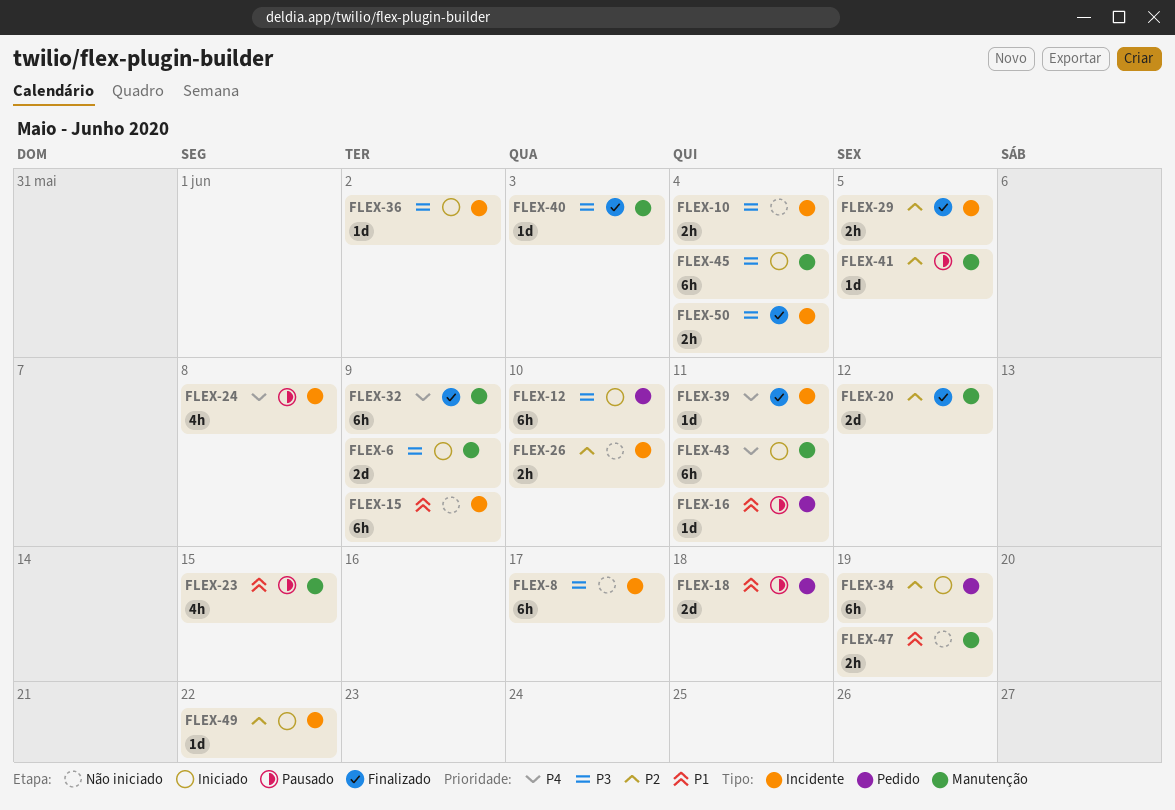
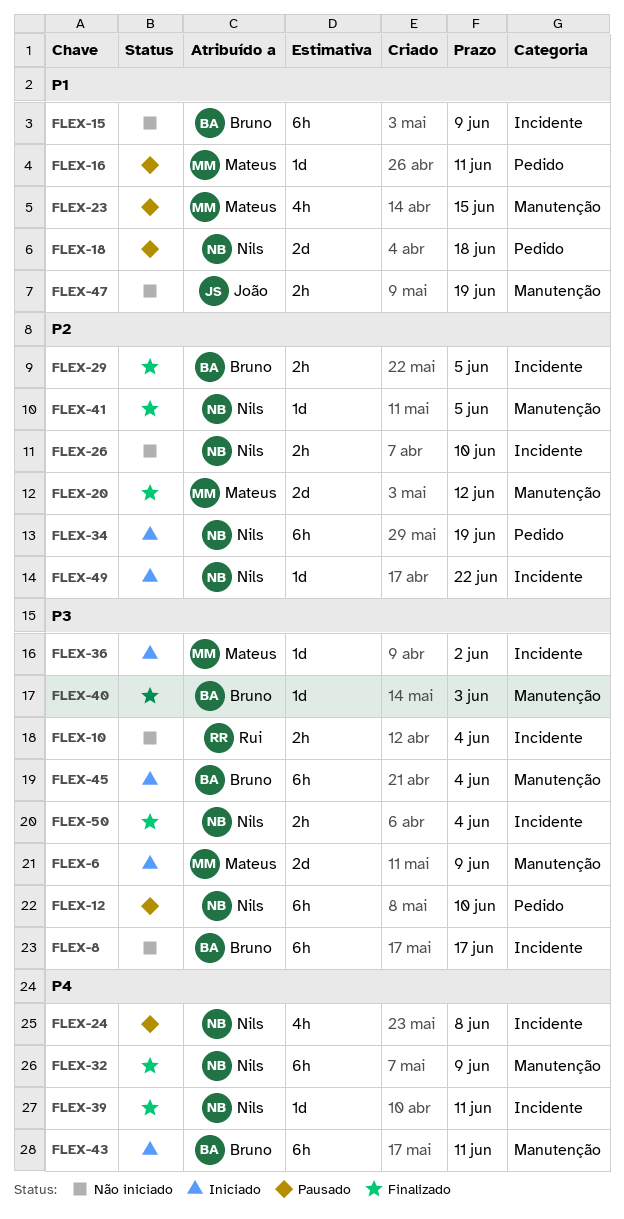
FLEX-12, status: Iniciado -> Pausado
FLEX-41, status: Pausado -> Finalizado

